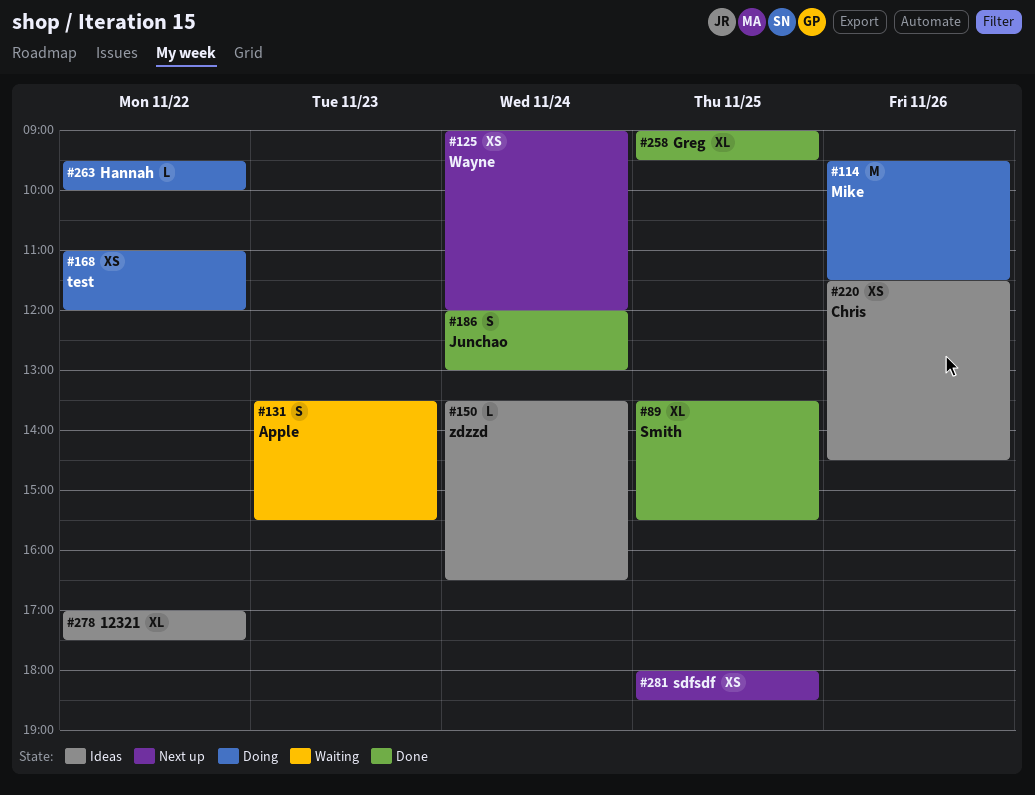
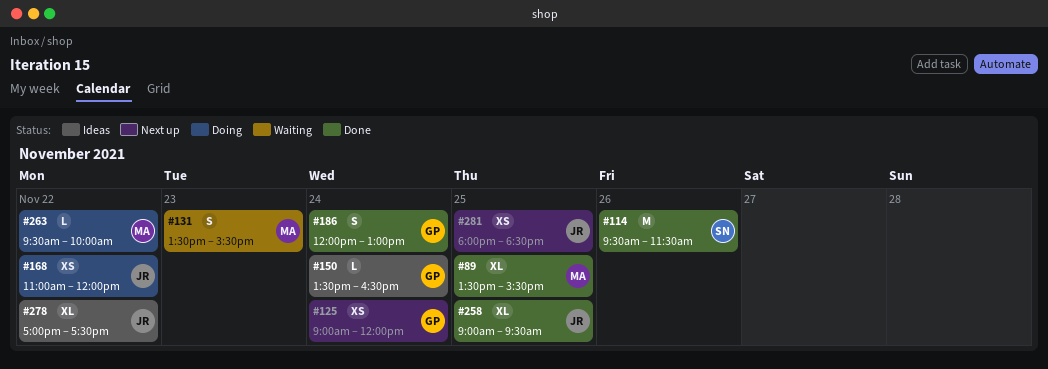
#114, status: Doing -> Done
#220: present -> none

